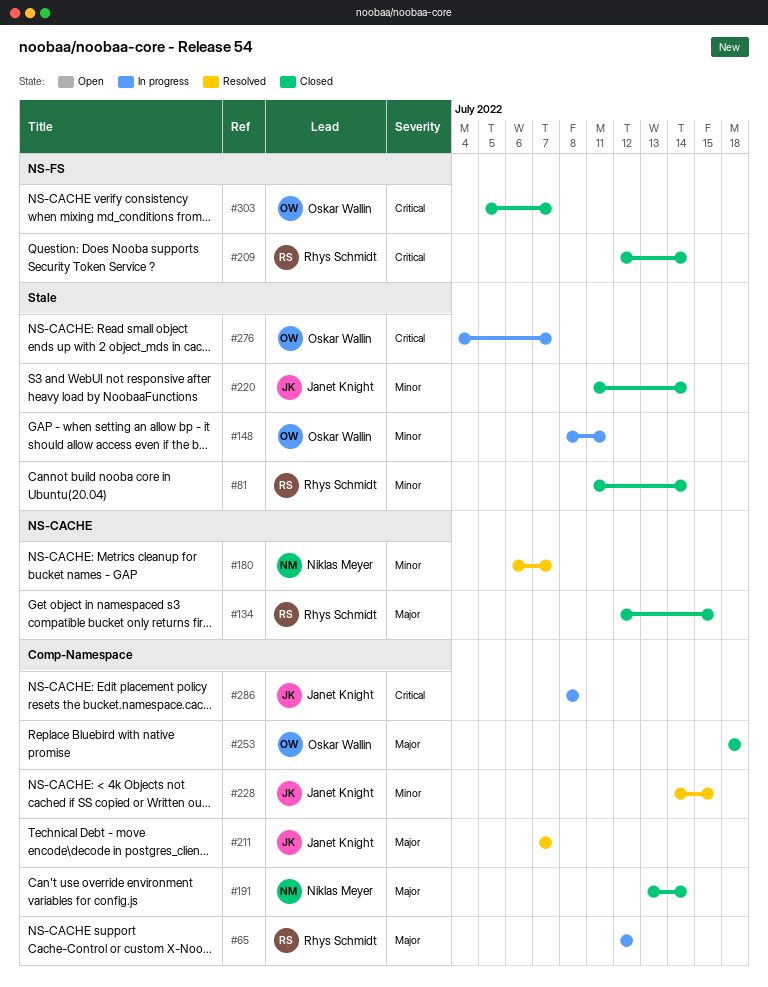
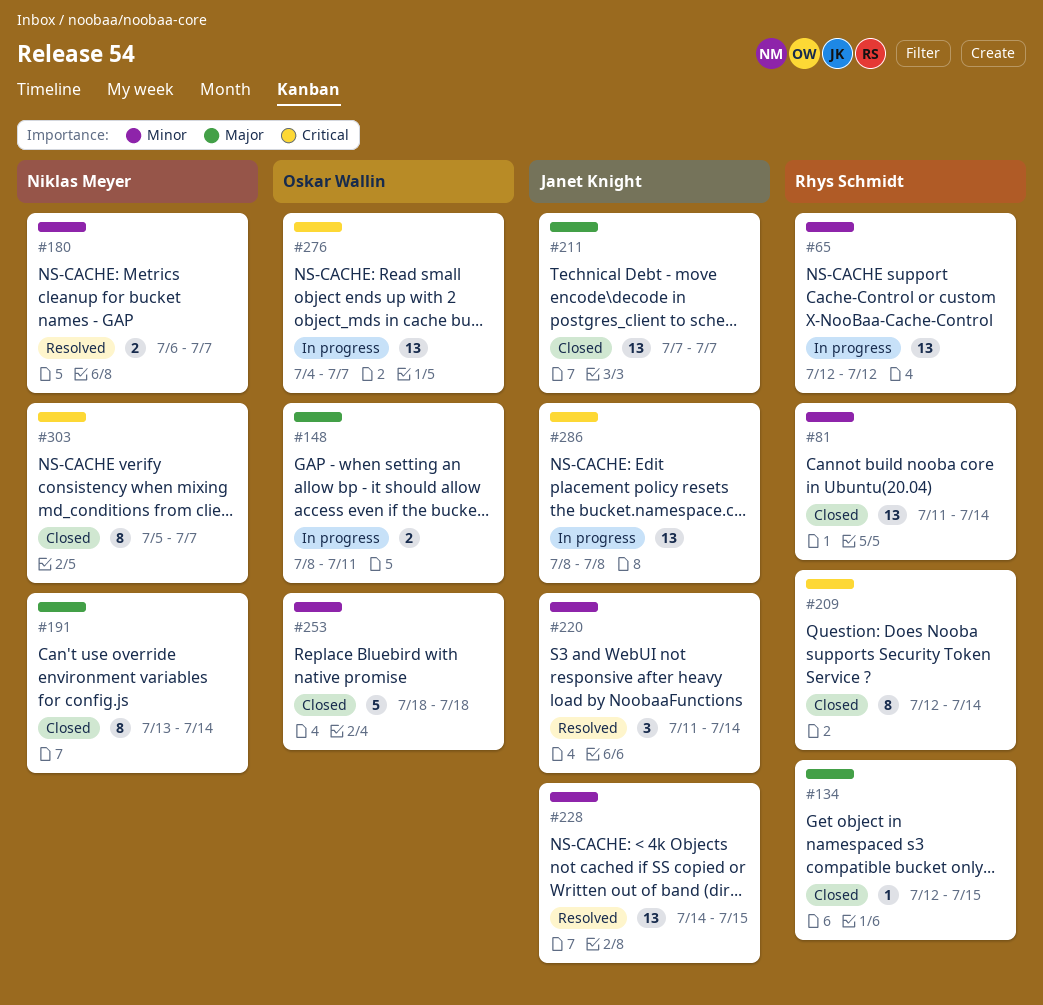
#65, priority: Major -> Minor
#148, priority: Minor -> Major
#211, status: Resolved -> Closed
#220, status: Closed -> Resolved
#253, priority: Major -> Minor
#303, owner: Oskar Wallin -> Niklas Meyer

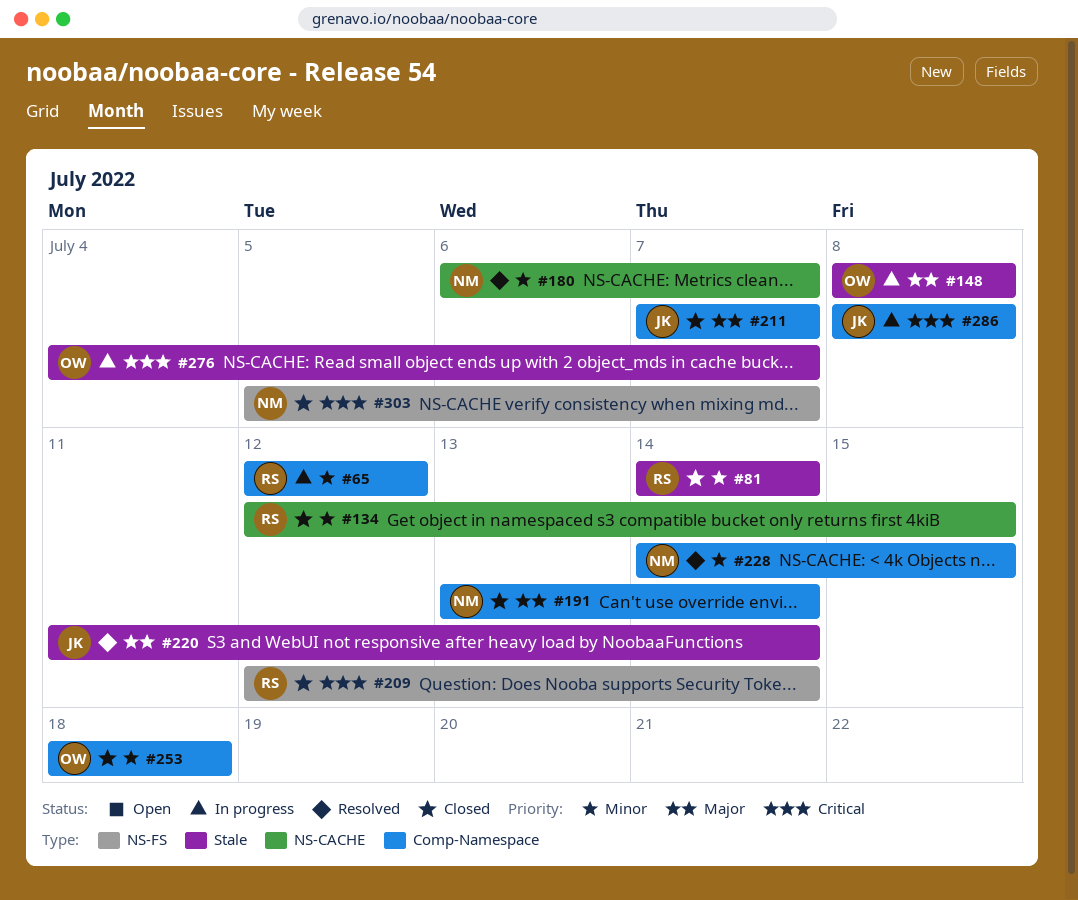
#81, start: Jul 11 -> Jul 14
#134, priority: Major -> Minor
#148, due: Jul 11 -> Jul 8
#220, priority: Minor -> Major
#228, owner: Janet Knight -> Niklas Meyer

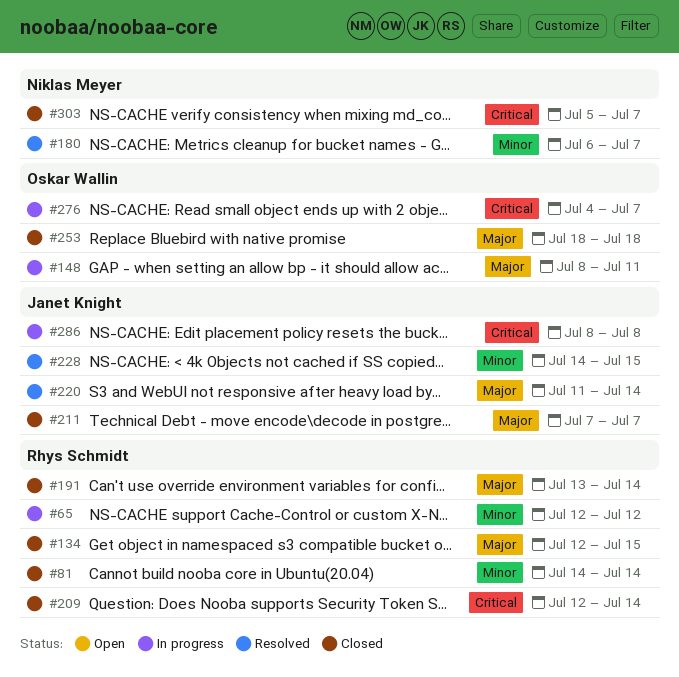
#134, priority: Minor -> Major
#148, due: Jul 8 -> Jul 11
#191, owner: Niklas Meyer -> Rhys Schmidt
#228, owner: Niklas Meyer -> Janet Knight
#253, priority: Minor -> Major

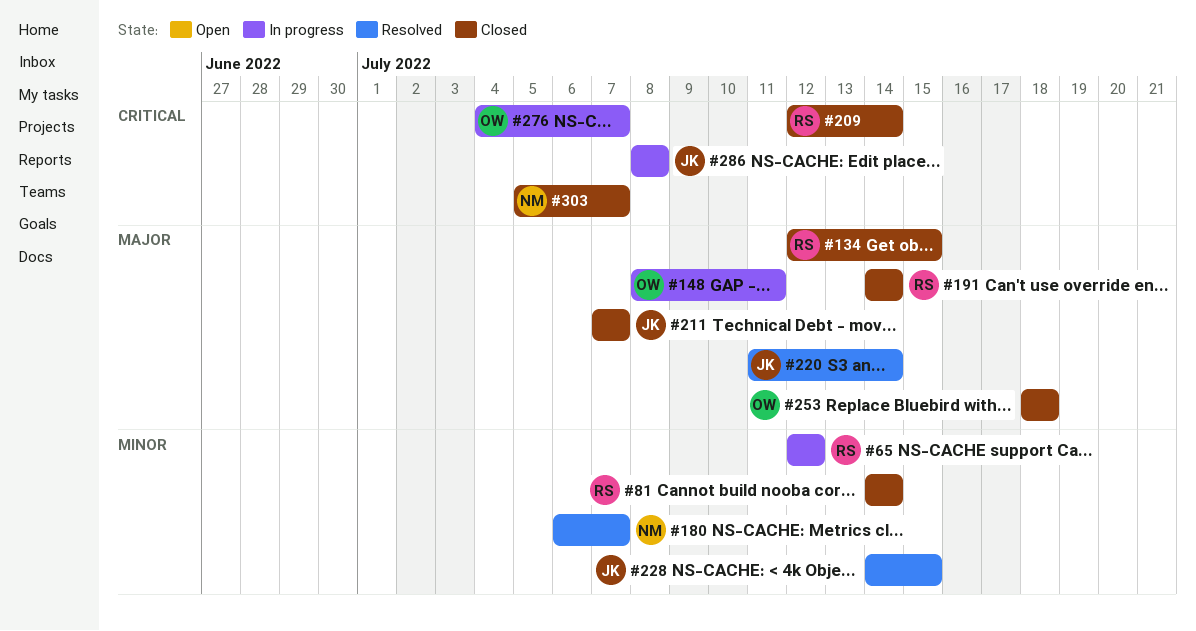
#191, start: Jul 13 -> Jul 14

